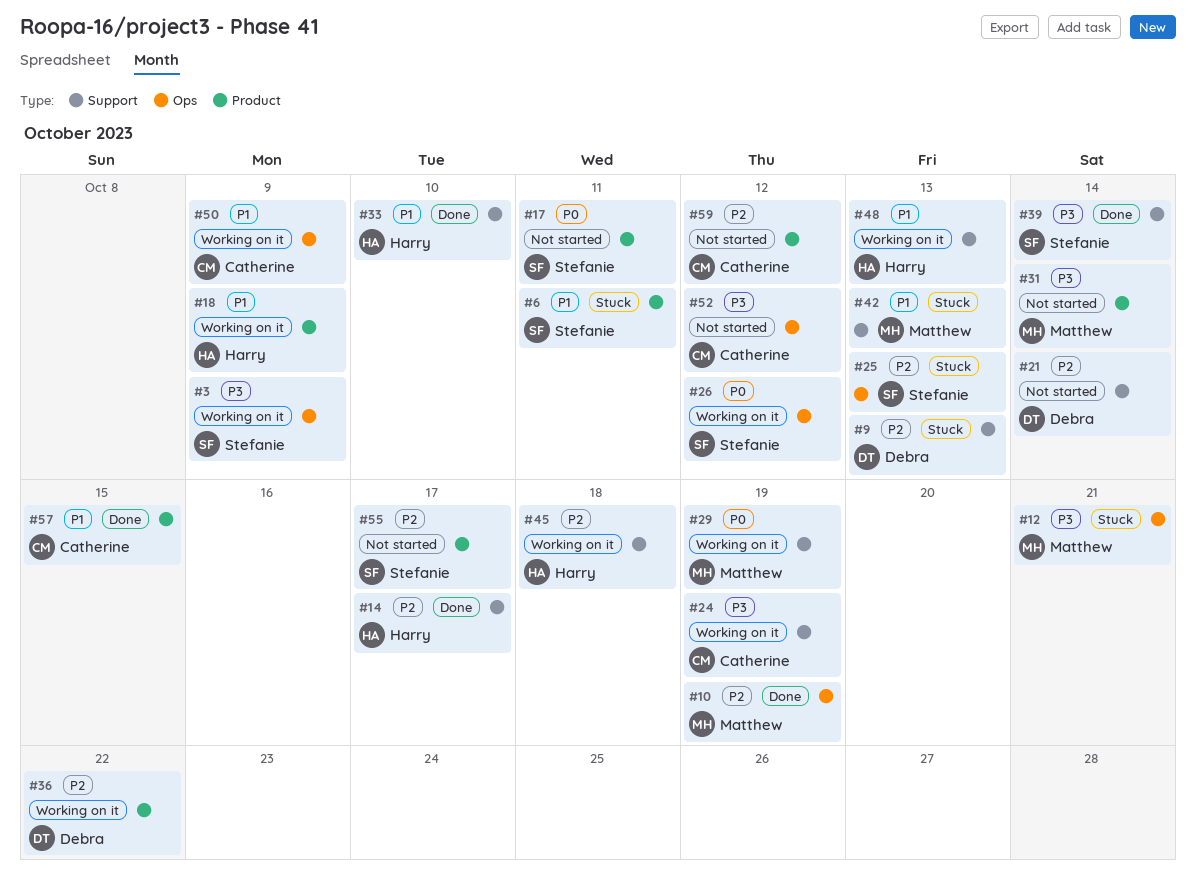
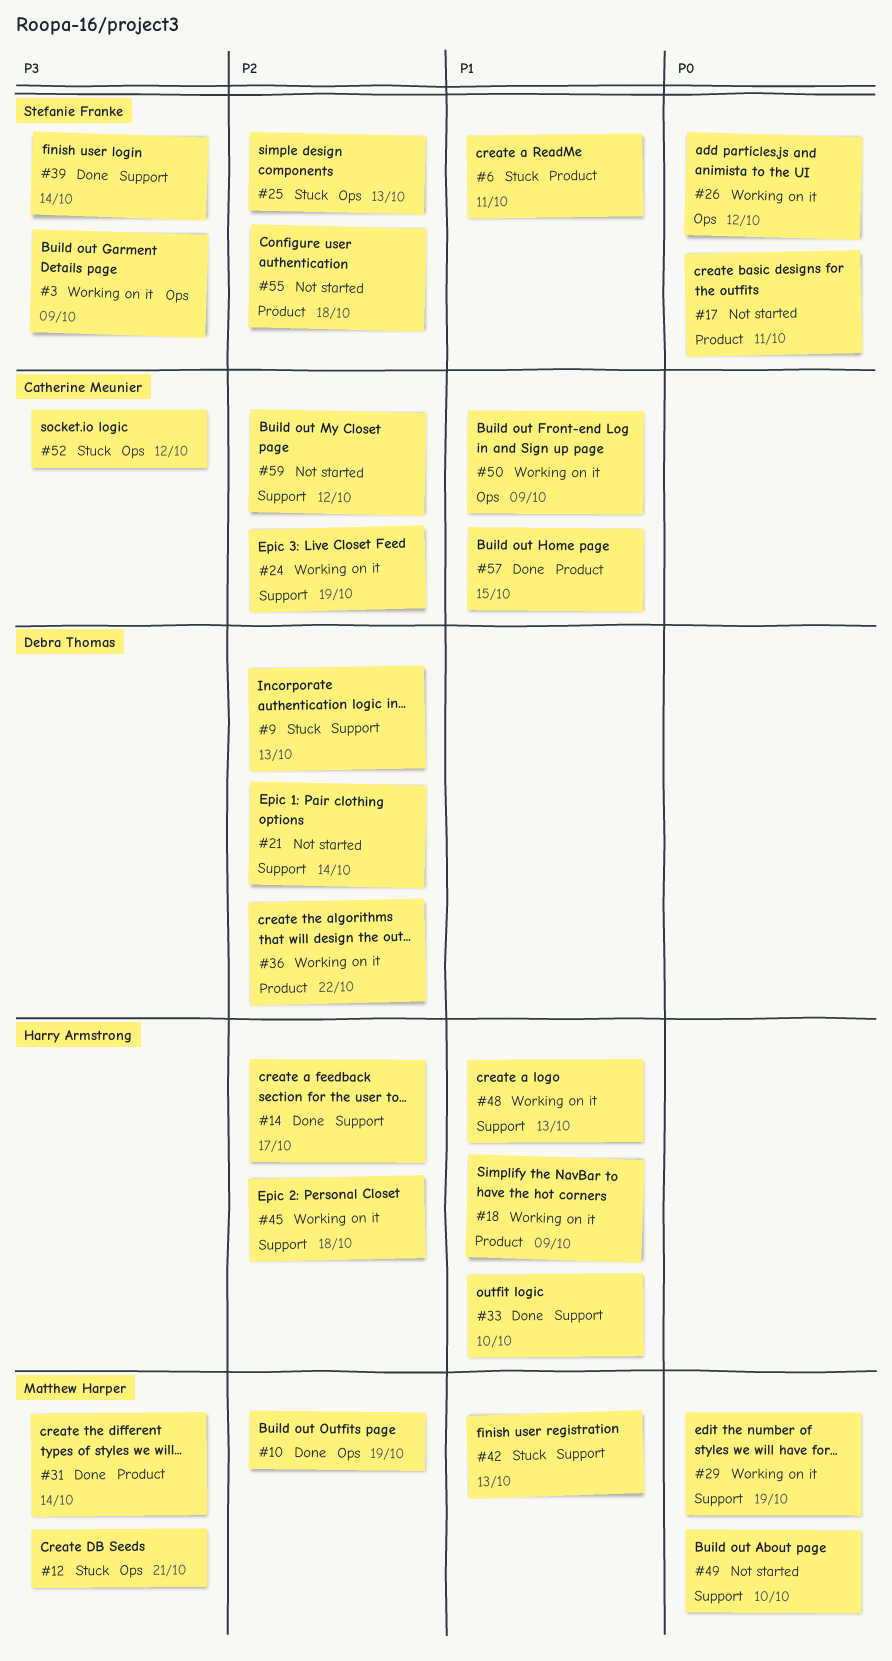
#24, priority: P3 -> P2
#31, status: Not started -> Done
#49: none -> present
#52, status: Not started -> Stuck
#55, due: Oct 17 -> Oct 18
#59, label: Product -> Support

